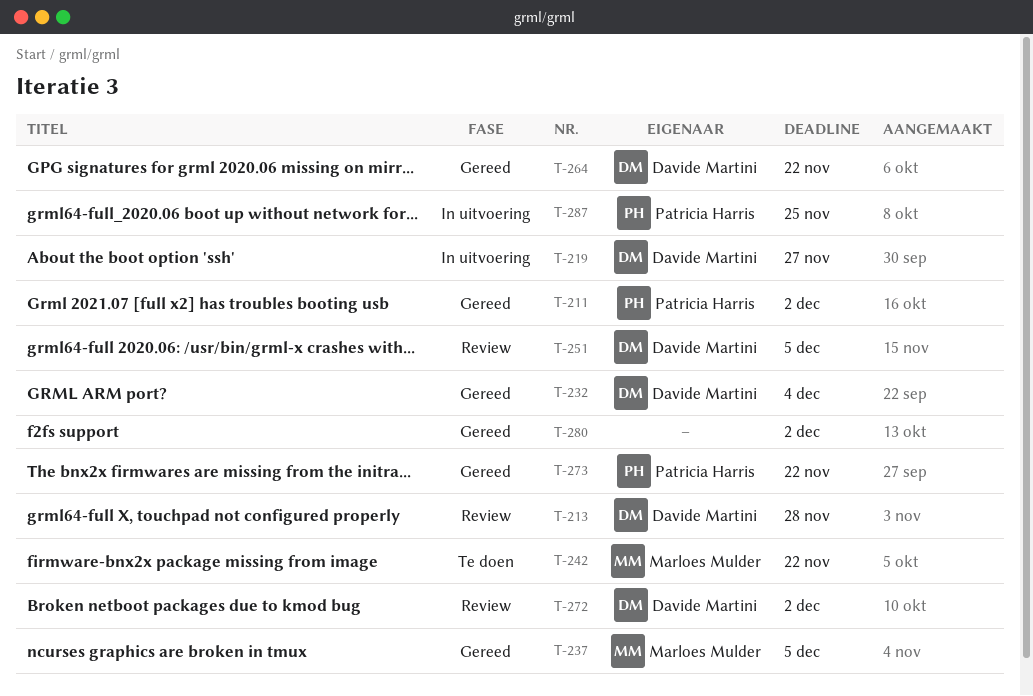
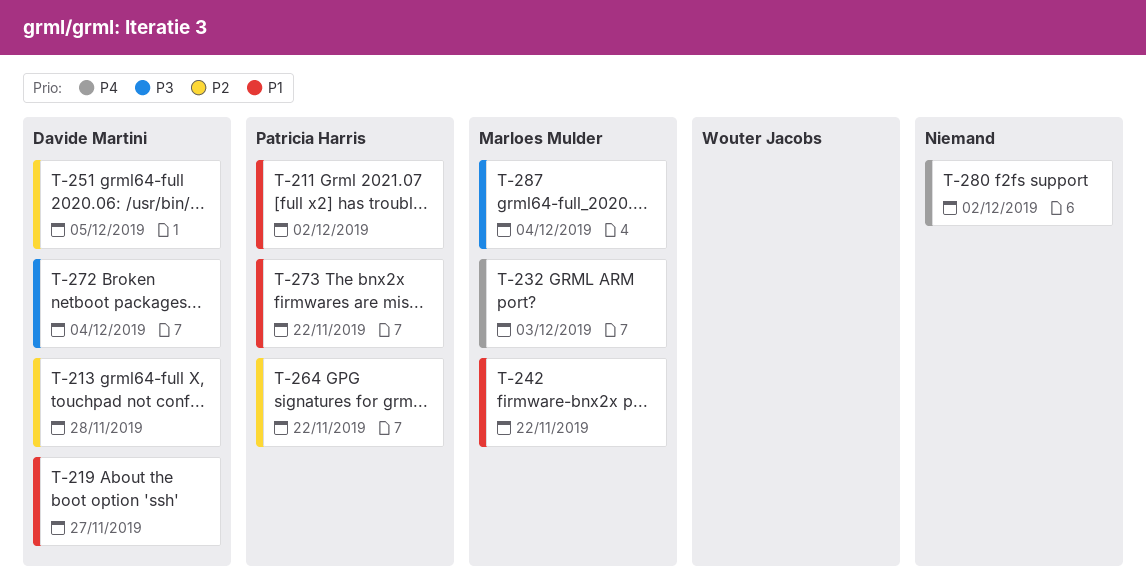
T-232, owner: Davide Martini -> Marloes Mulder
T-232, due: Dec 4 -> Dec 3
T-237: present -> none
T-264, owner: Davide Martini -> Patricia Harris
T-272, due: Dec 2 -> Dec 4
T-287, owner: Patricia Harris -> Marloes Mulder
T-287, due: Nov 25 -> Dec 4

